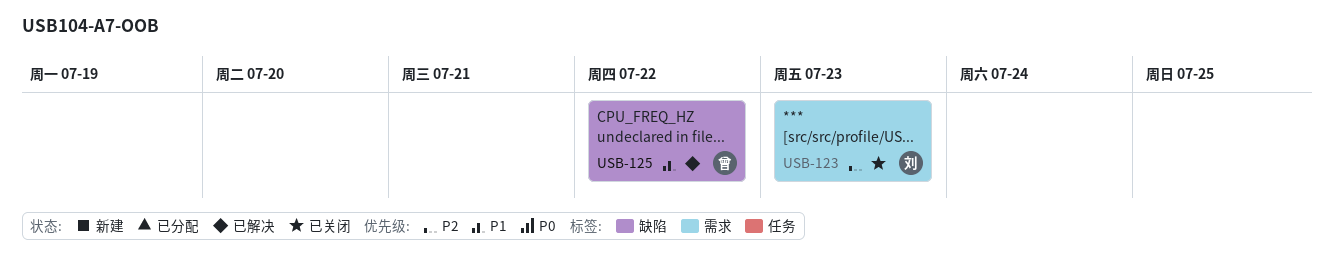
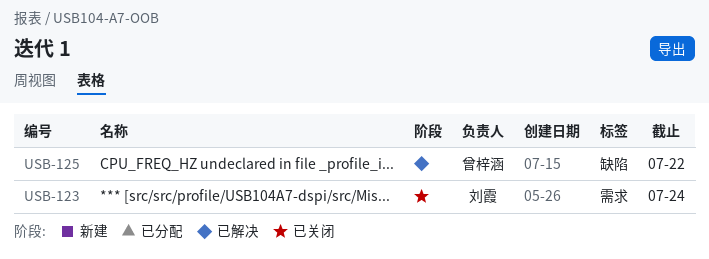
USB-123, due: Jul 23 -> Jul 24

